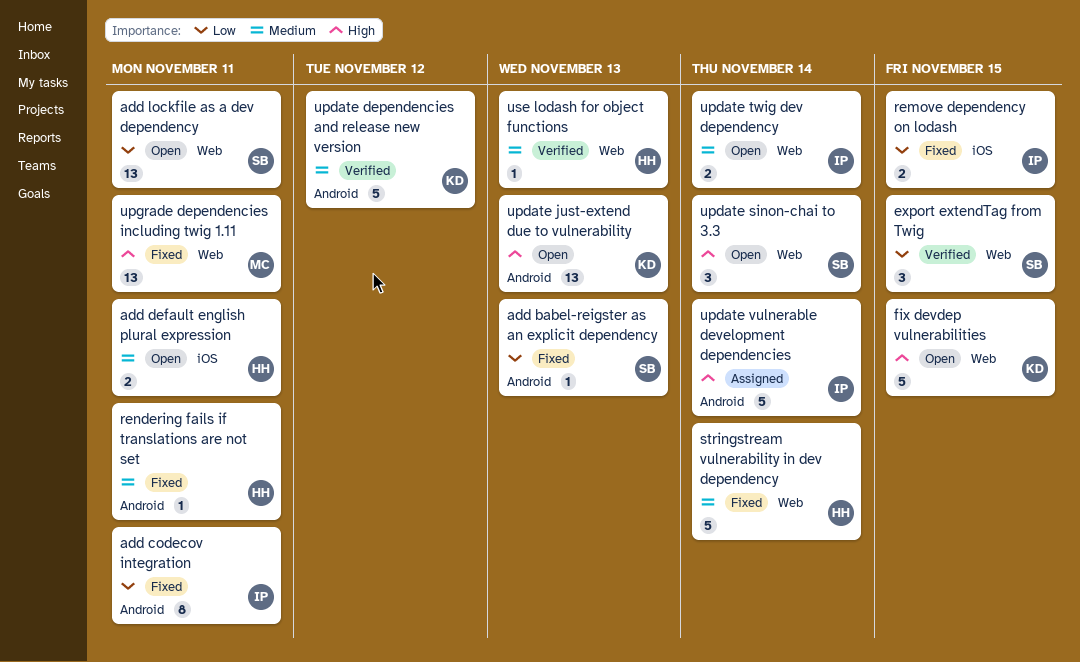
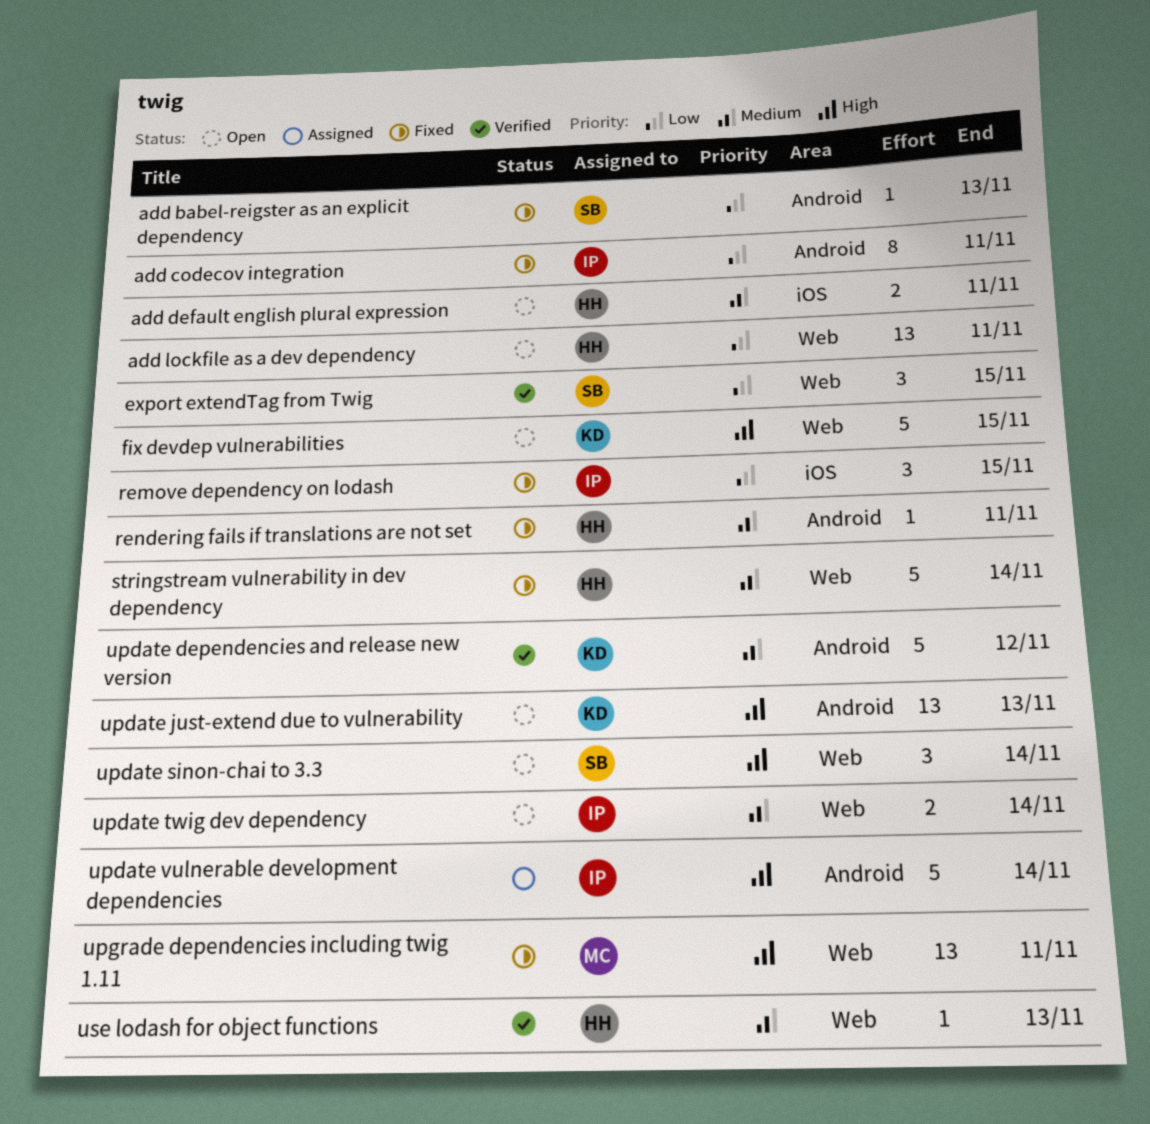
add lockfile as a dev dependency, owner: SB -> HH
remove dependency on lodash, estimate: 2 -> 3

